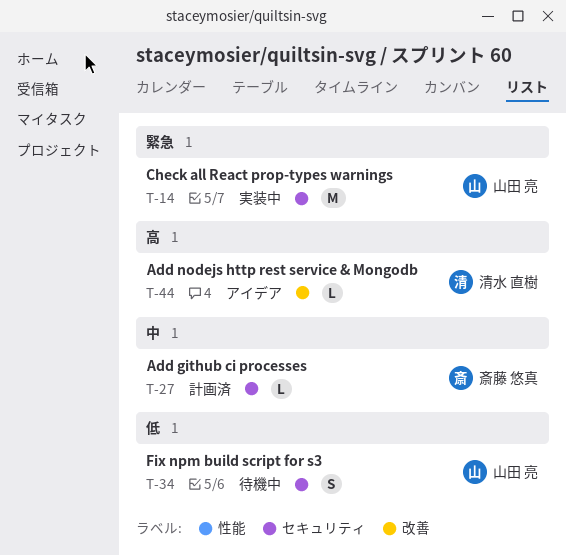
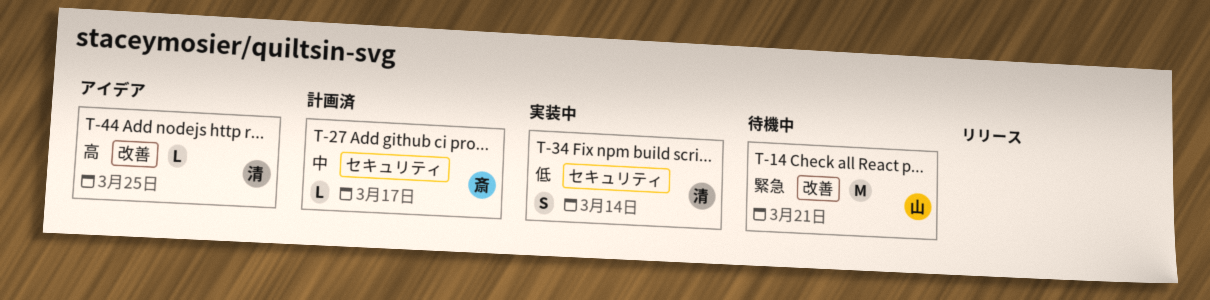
T-14, status: 実装中 -> 待機中
T-14, label: セキュリティ -> 改善
T-34, status: 待機中 -> 実装中
T-34, owner: 山田 亮 -> 清水 直樹

